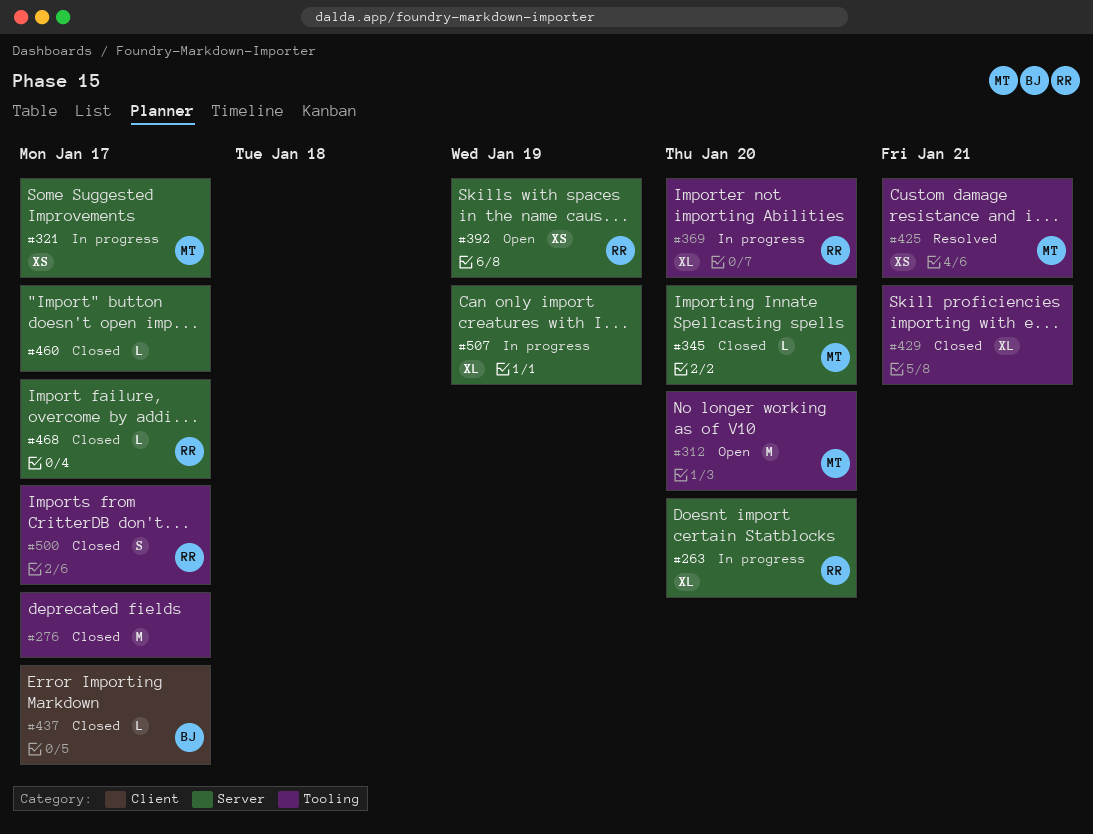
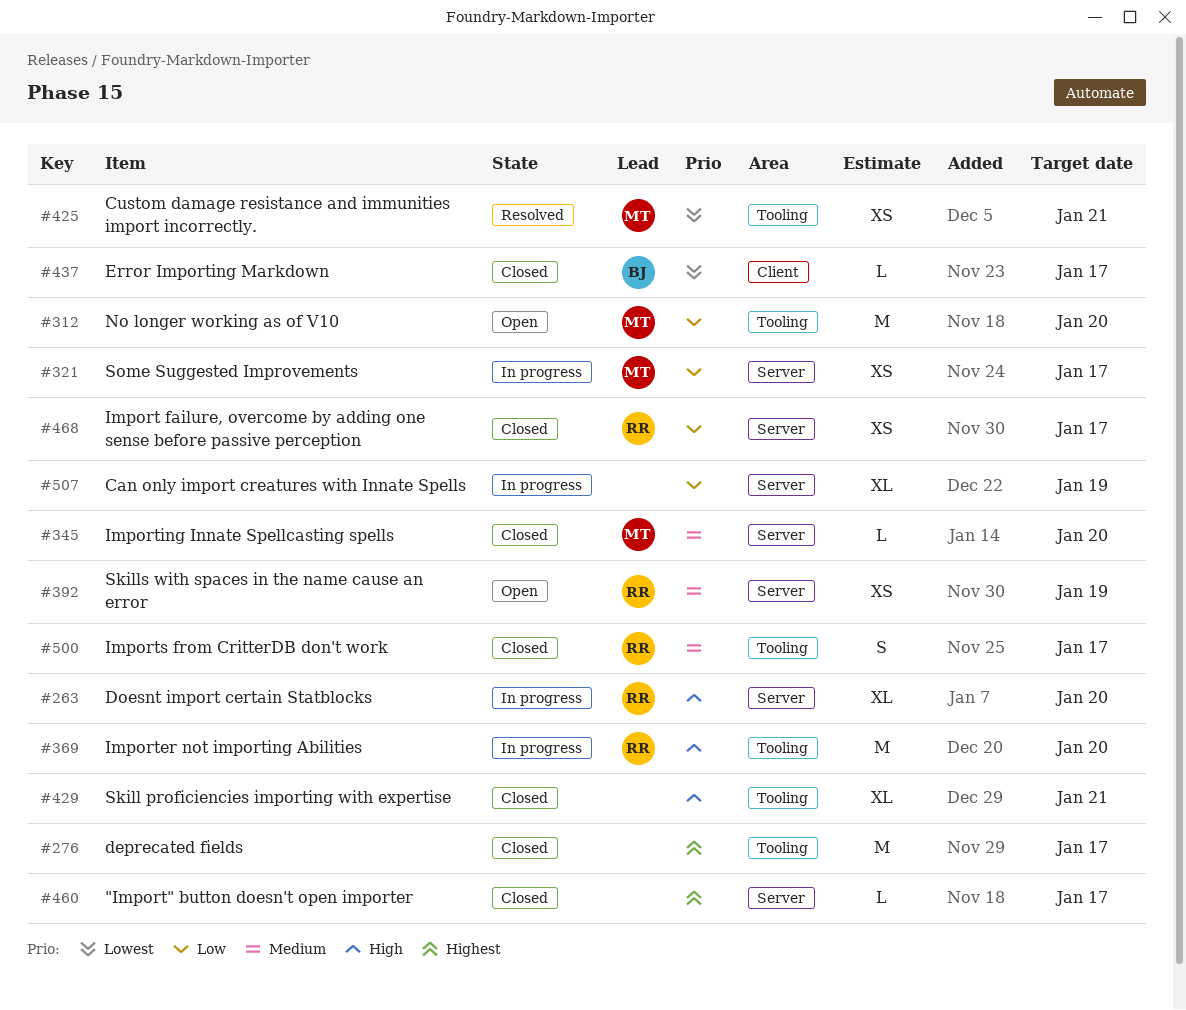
#369, estimate: XL -> M
#468, estimate: L -> XS

